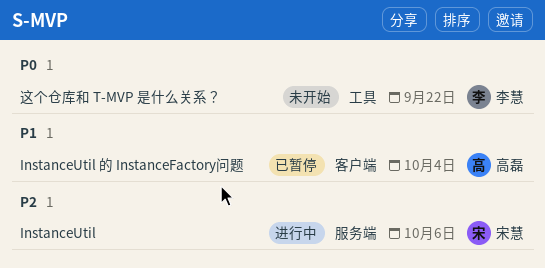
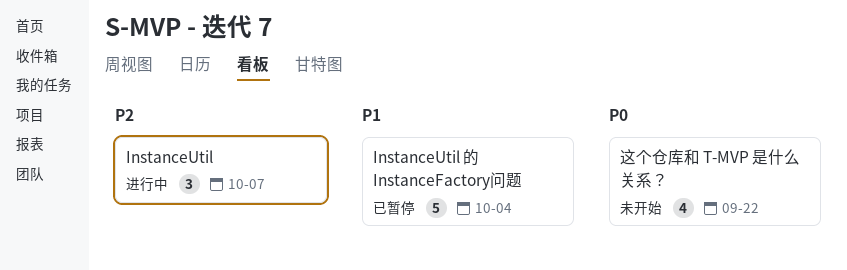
InstanceUtil, due: Oct 6 -> Oct 7

